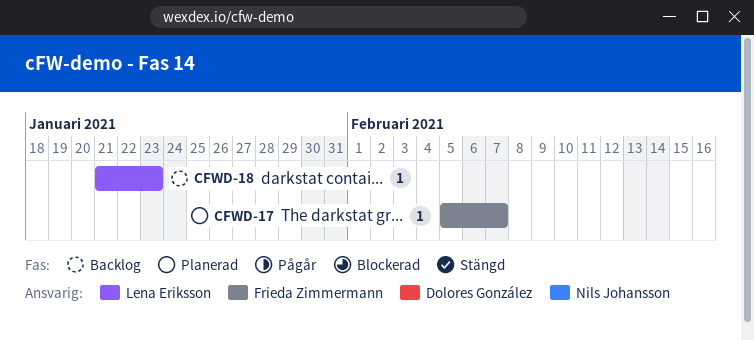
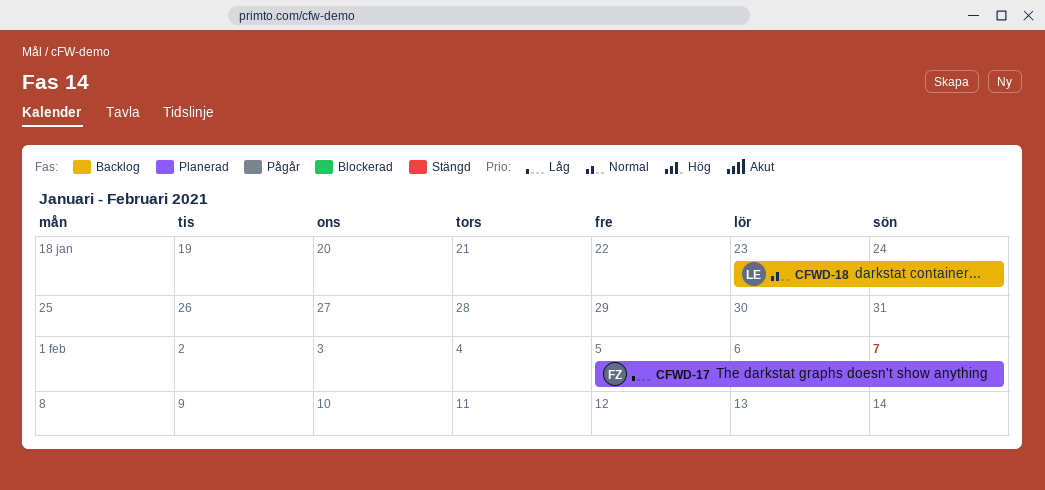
CFWD-18, start: Jan 21 -> Jan 23
CFWD-18, due: Jan 23 -> Jan 24

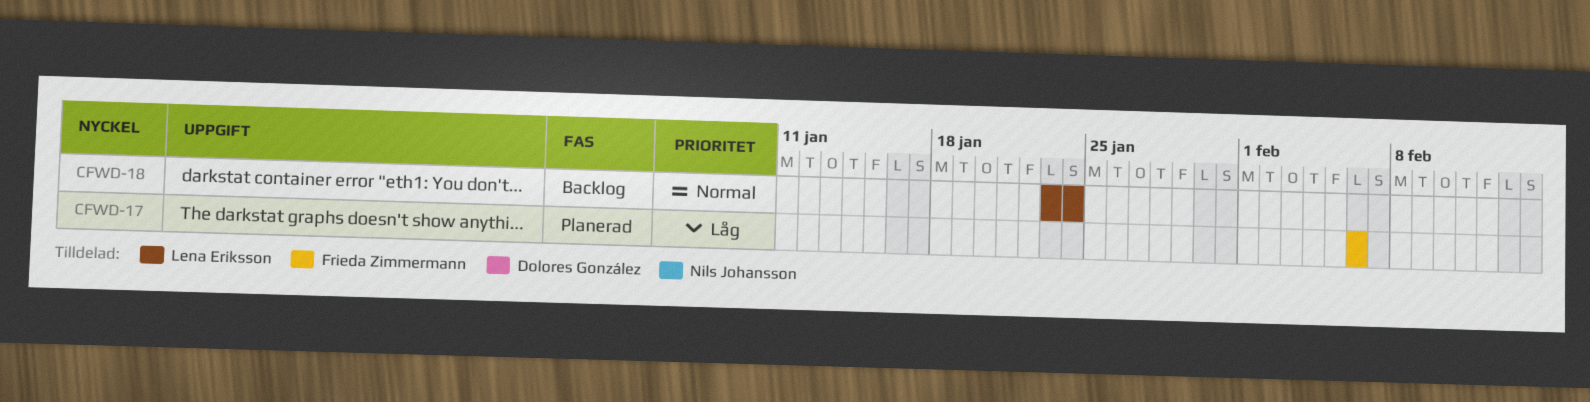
CFWD-17, start: Feb 5 -> Feb 6
CFWD-17, due: Feb 7 -> Feb 6

